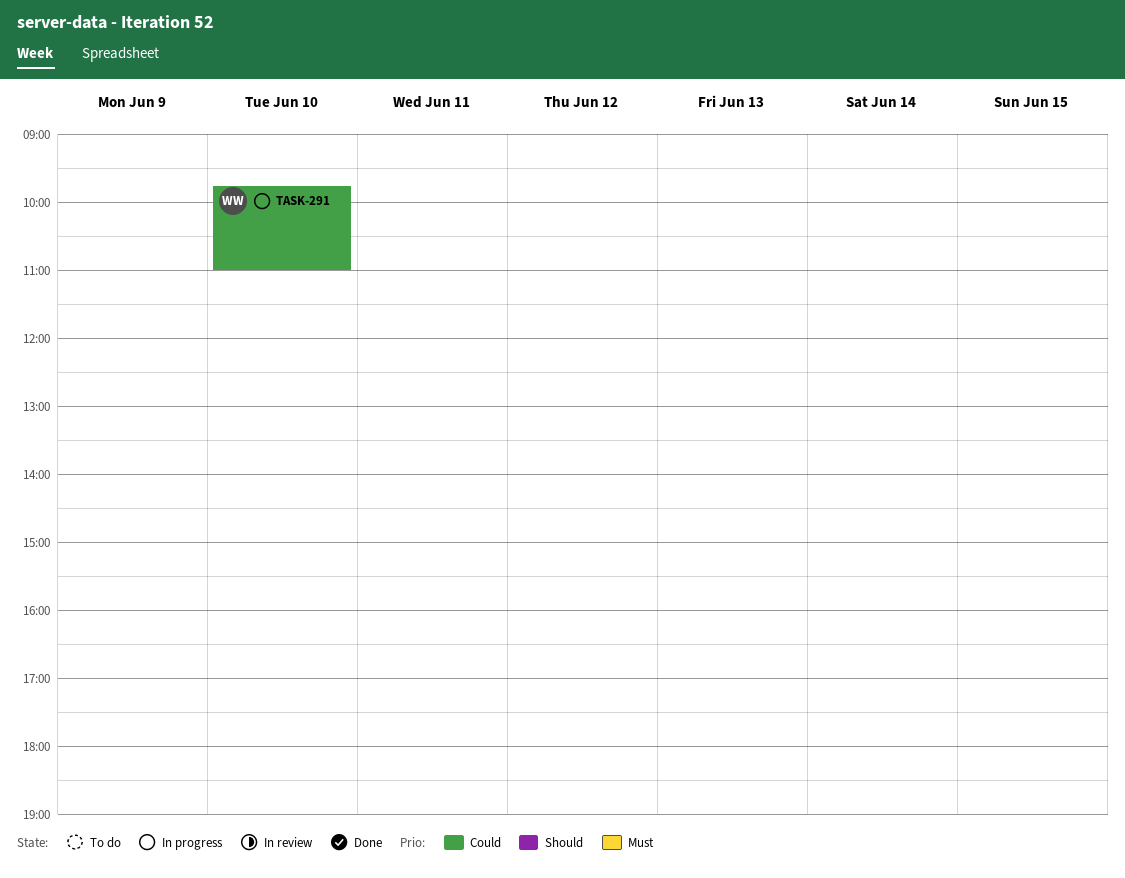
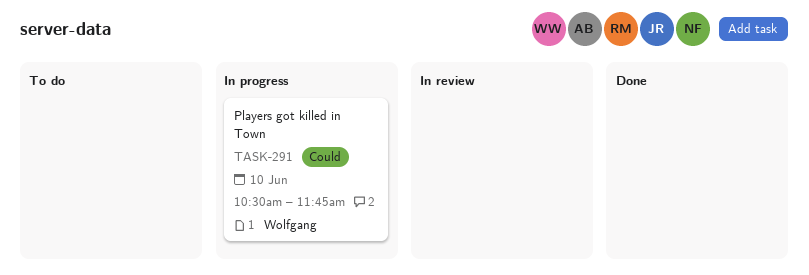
TASK-291, begins: 09:45 -> 10:30
TASK-291, ends: 11:00 -> 11:45

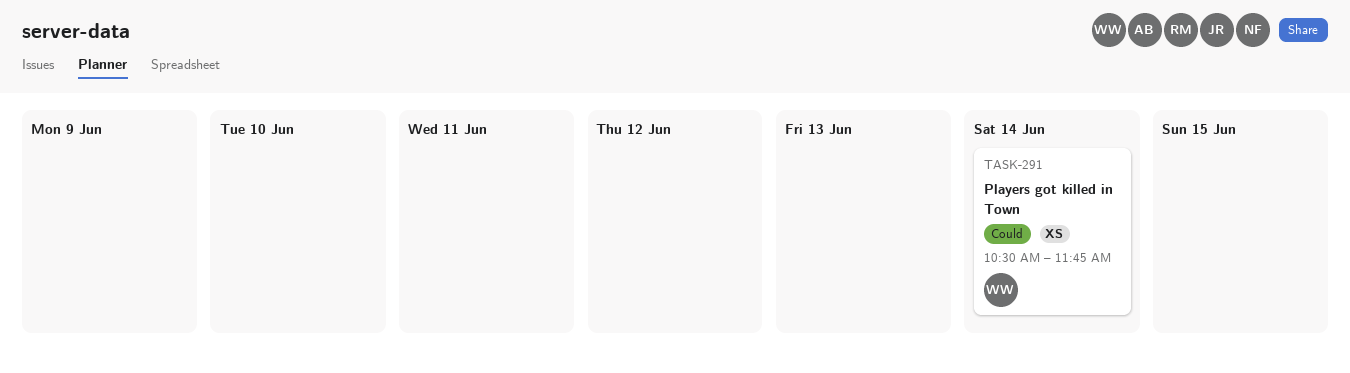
TASK-291, day: Jun 10 -> Jun 14

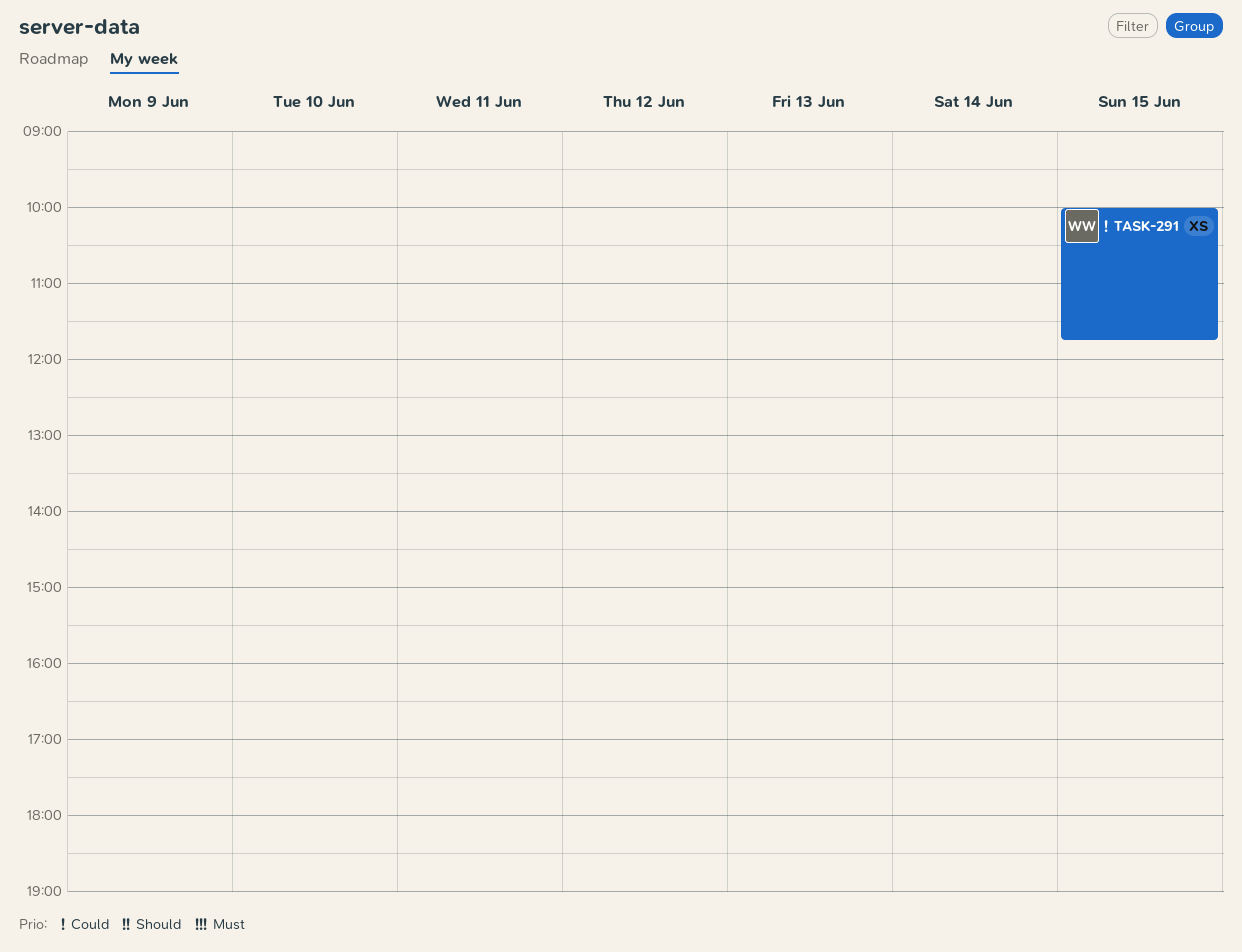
TASK-291, day: Jun 14 -> Jun 15
TASK-291, begins: 10:30 -> 10:00

